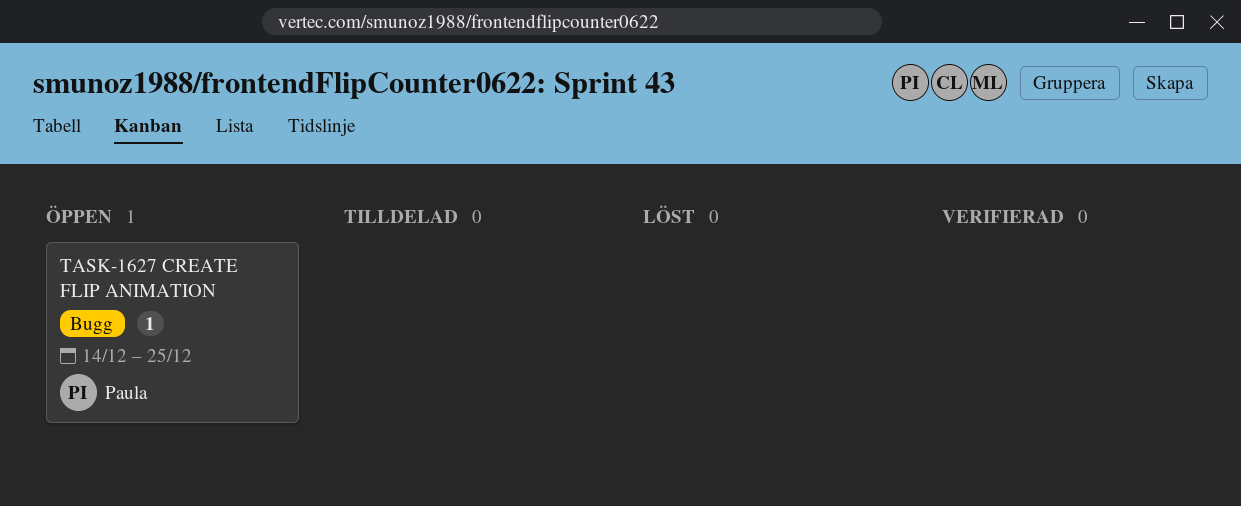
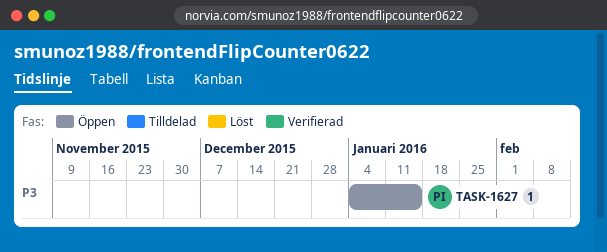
TASK-1627, start: Dec 14 -> Jan 4
TASK-1627, due: Dec 25 -> Jan 15

